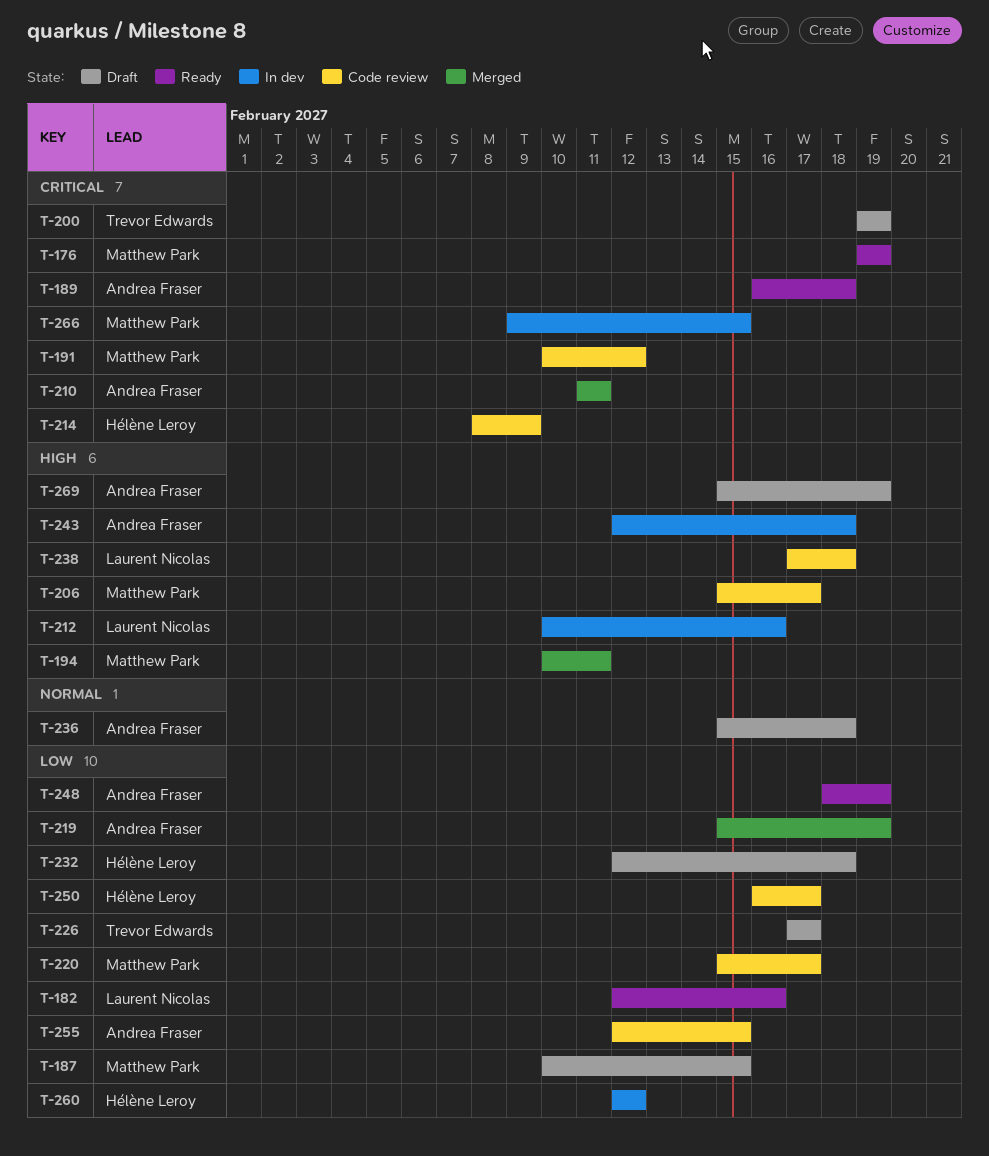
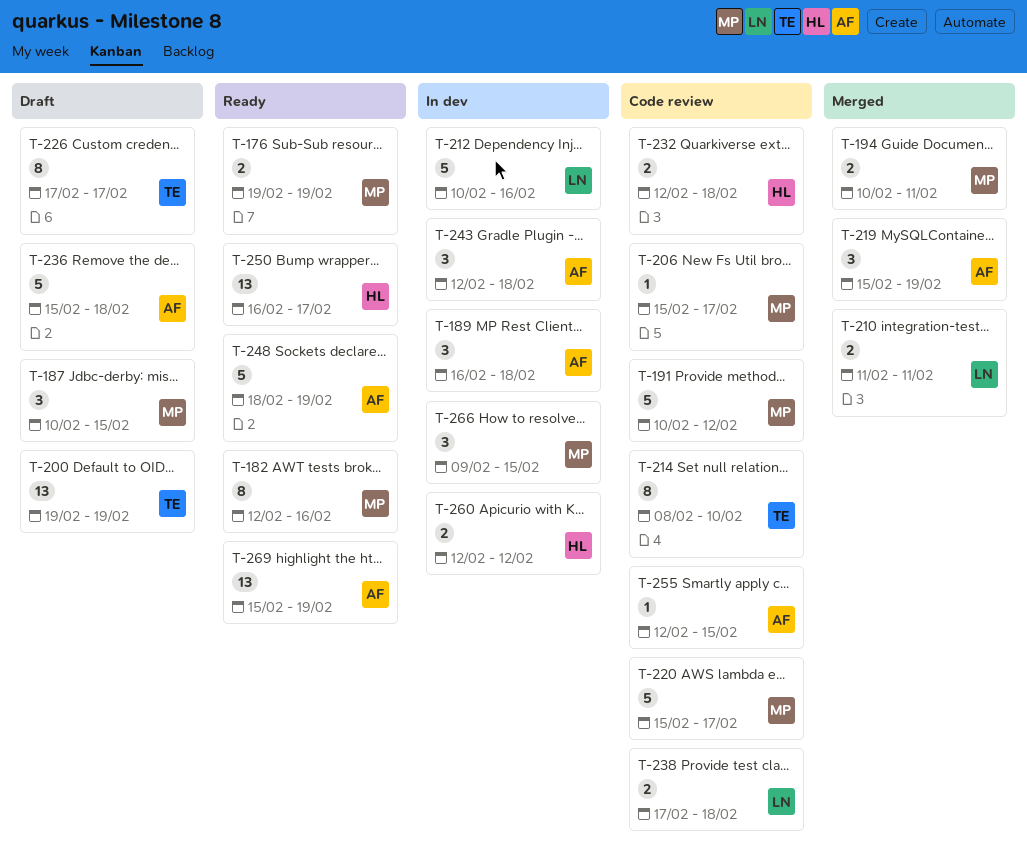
T-182, owner: Laurent Nicolas -> Matthew Park
T-189, status: Ready -> In dev
T-210, owner: Andrea Fraser -> Laurent Nicolas
T-214, owner: Hélène Leroy -> Trevor Edwards
T-214, due: Feb 9 -> Feb 10
T-232, status: Draft -> Code review
T-250, status: Code review -> Ready
T-269, status: Draft -> Ready

